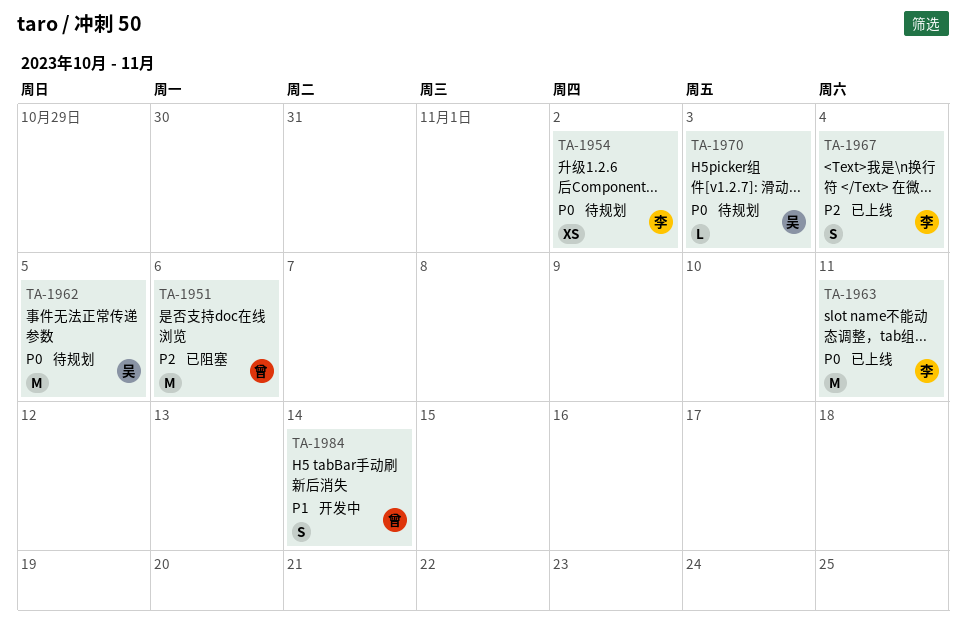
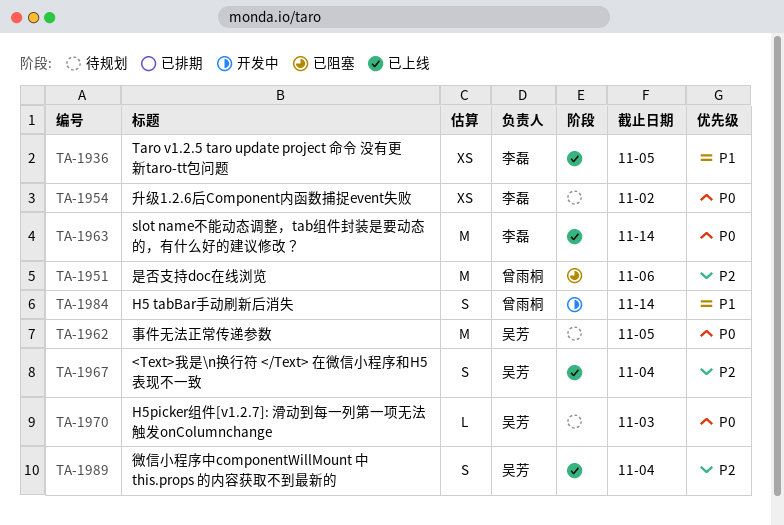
TA-1936: none -> present
TA-1963, due: Nov 11 -> Nov 14
TA-1967, owner: 李磊 -> 吴芳
TA-1989: none -> present

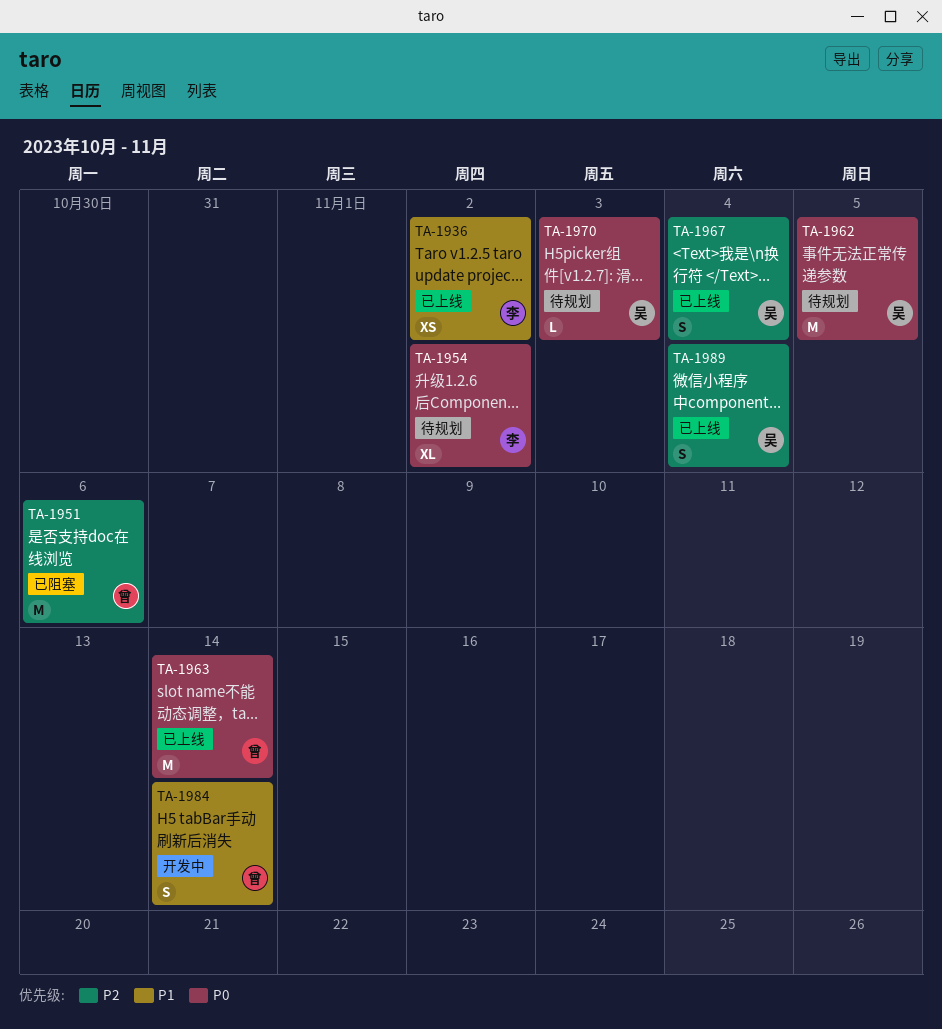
TA-1936, due: Nov 5 -> Nov 2
TA-1954, estimate: XS -> XL
TA-1963, owner: 李磊 -> 曾雨桐

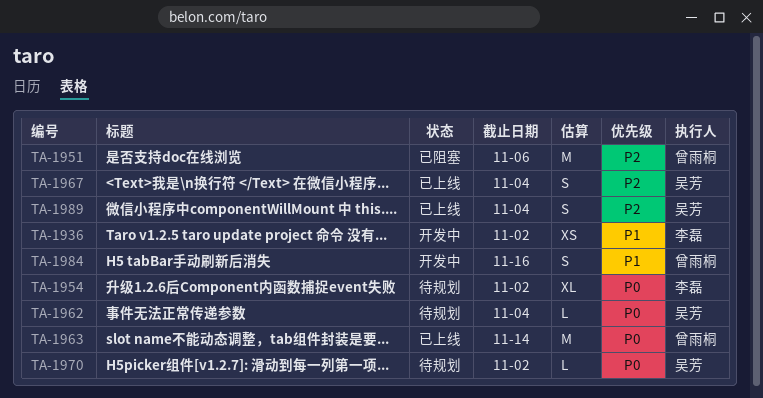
TA-1936, status: 已上线 -> 开发中
TA-1962, estimate: M -> L
TA-1962, due: Nov 5 -> Nov 4
TA-1970, due: Nov 3 -> Nov 2
TA-1984, due: Nov 14 -> Nov 16

